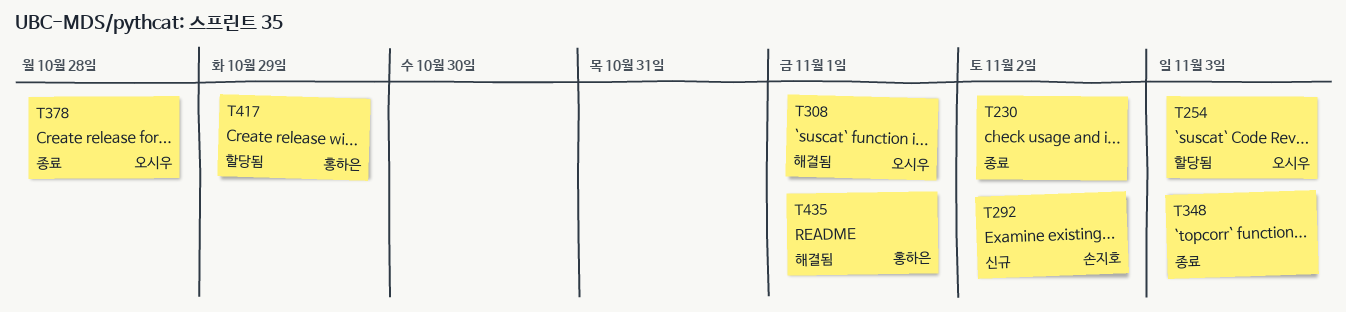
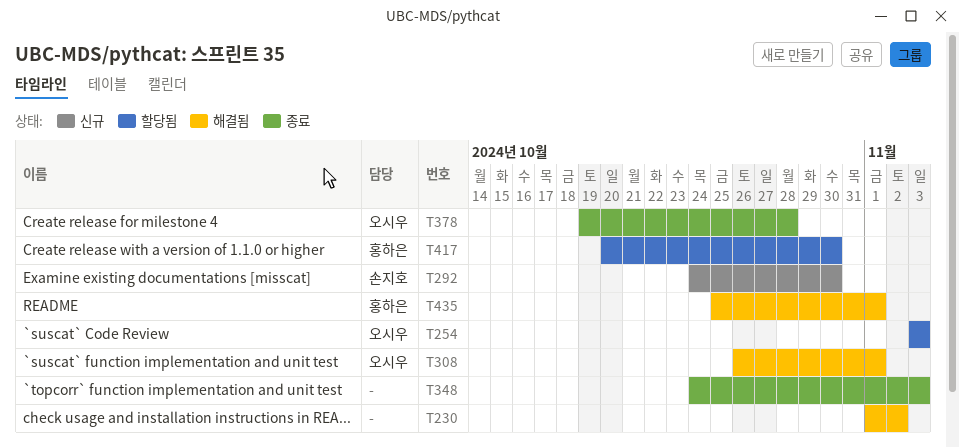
T230, status: 종료 -> 해결됨
T292, due: Nov 2 -> Oct 30
T417, due: Oct 29 -> Oct 30

